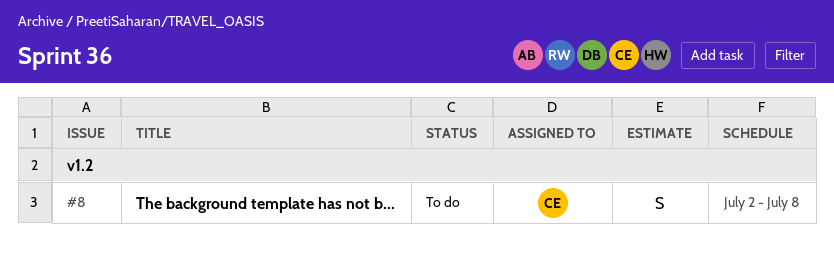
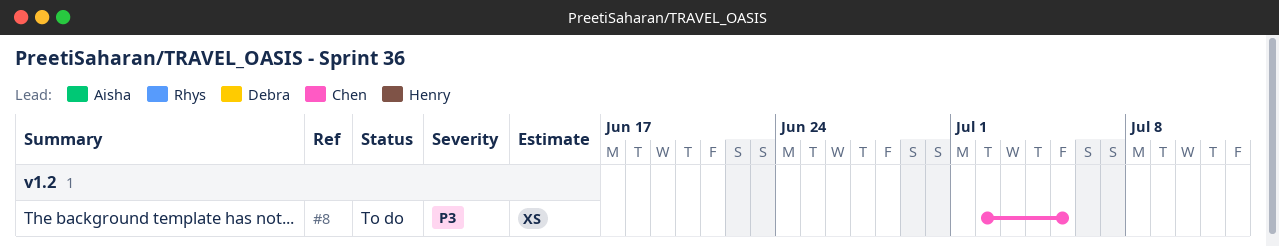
#8, estimate: S -> XS
#8, due: Jul 8 -> Jul 5

